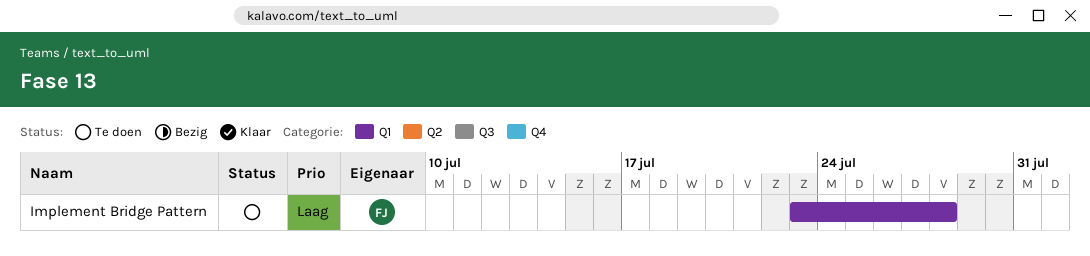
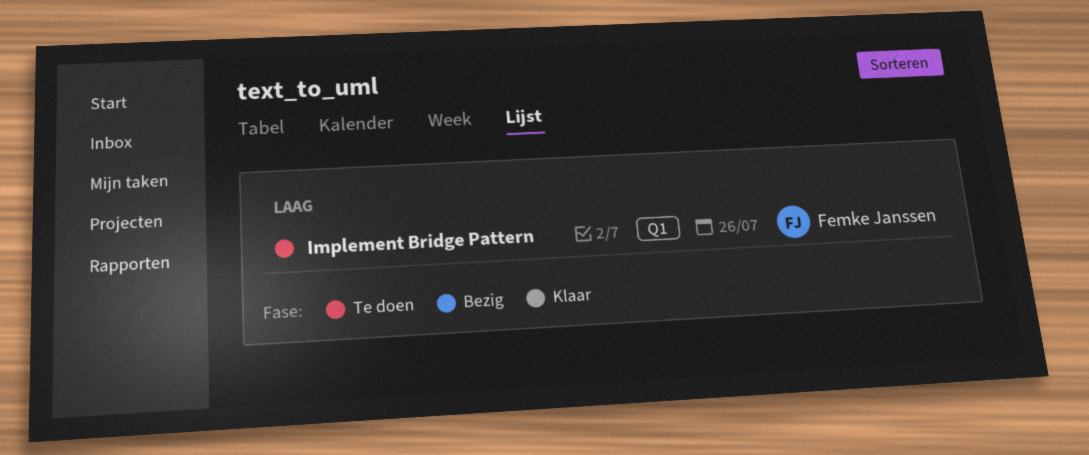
Implement Bridge Pattern, due: Jul 28 -> Jul 26

